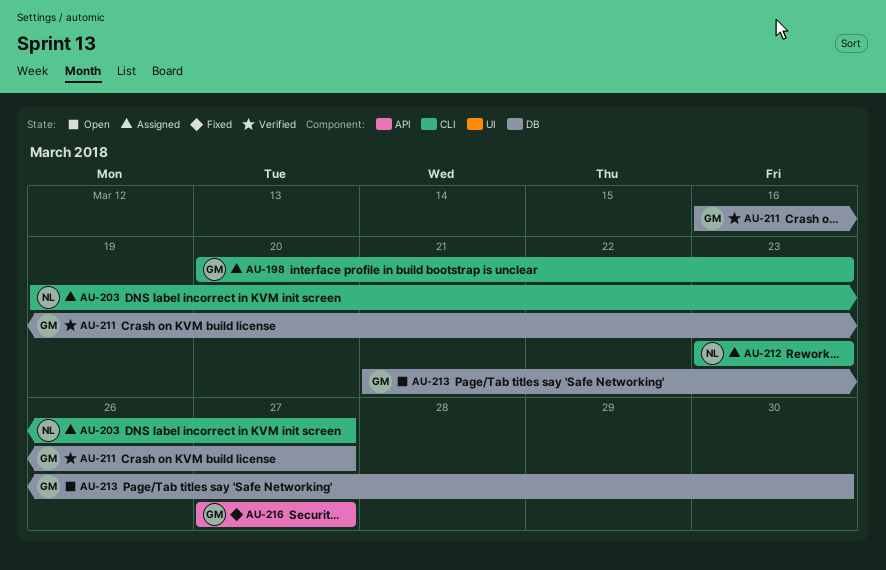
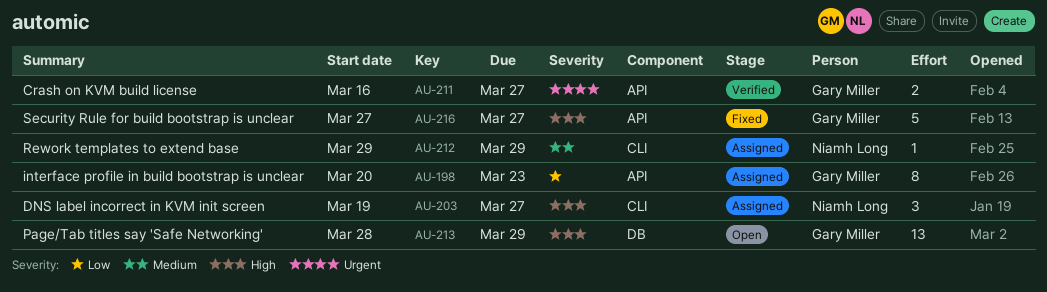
AU-198, label: CLI -> API
AU-211, label: DB -> API
AU-212, start: Mar 23 -> Mar 29
AU-212, due: Mar 23 -> Mar 29
AU-213, start: Mar 21 -> Mar 28
AU-213, due: Mar 30 -> Mar 29

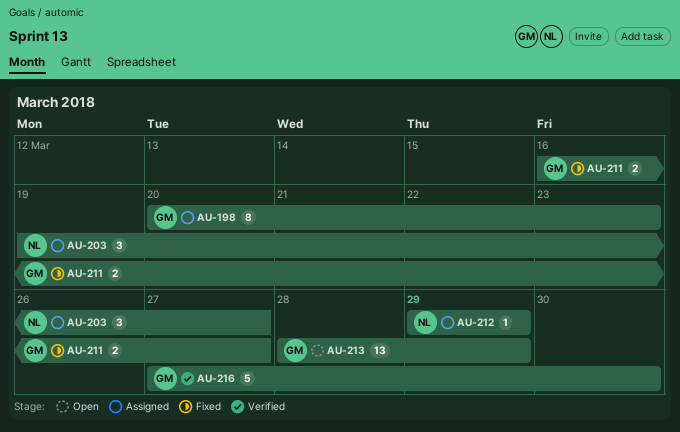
AU-211, status: Verified -> Fixed
AU-216, status: Fixed -> Verified
AU-216, due: Mar 27 -> Mar 30

